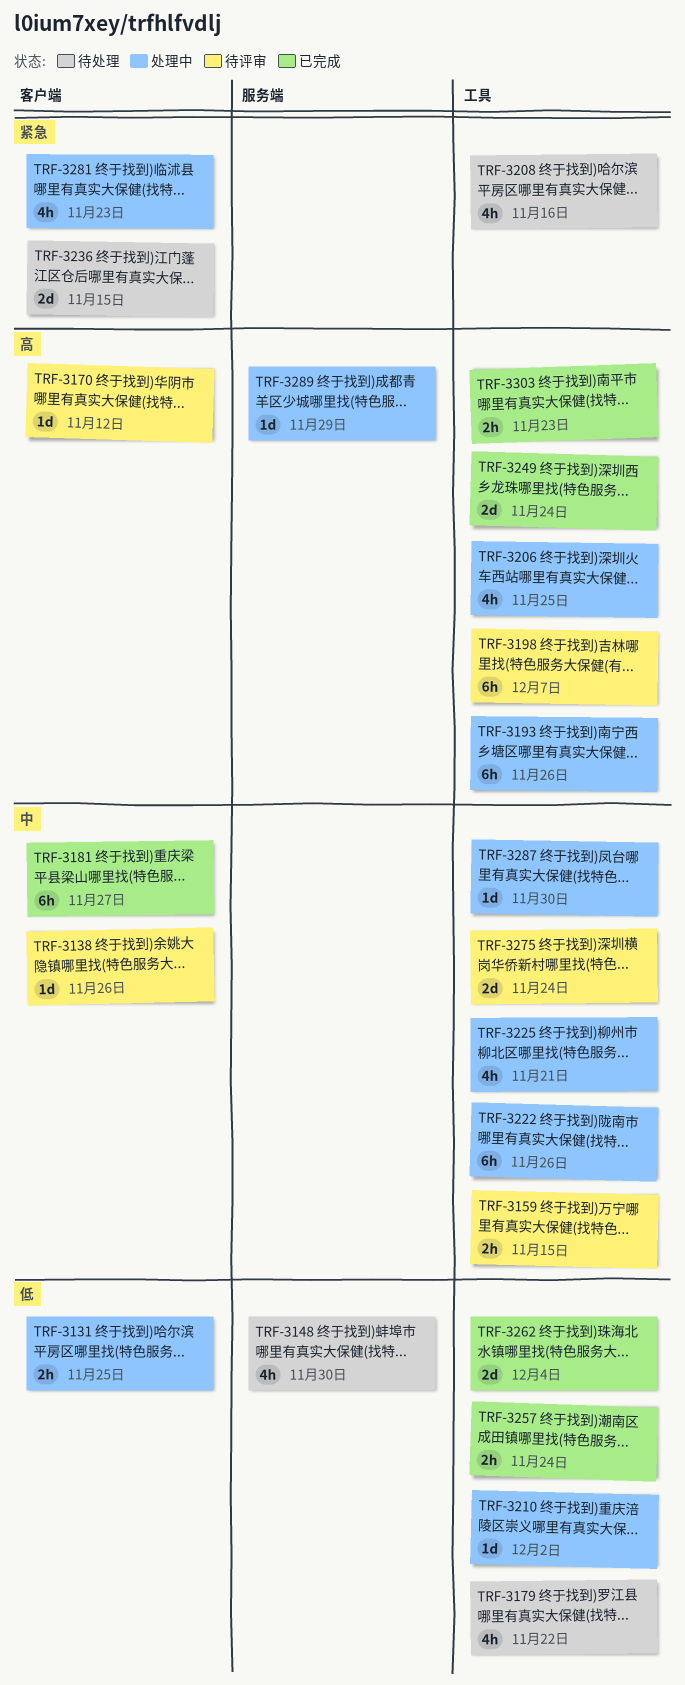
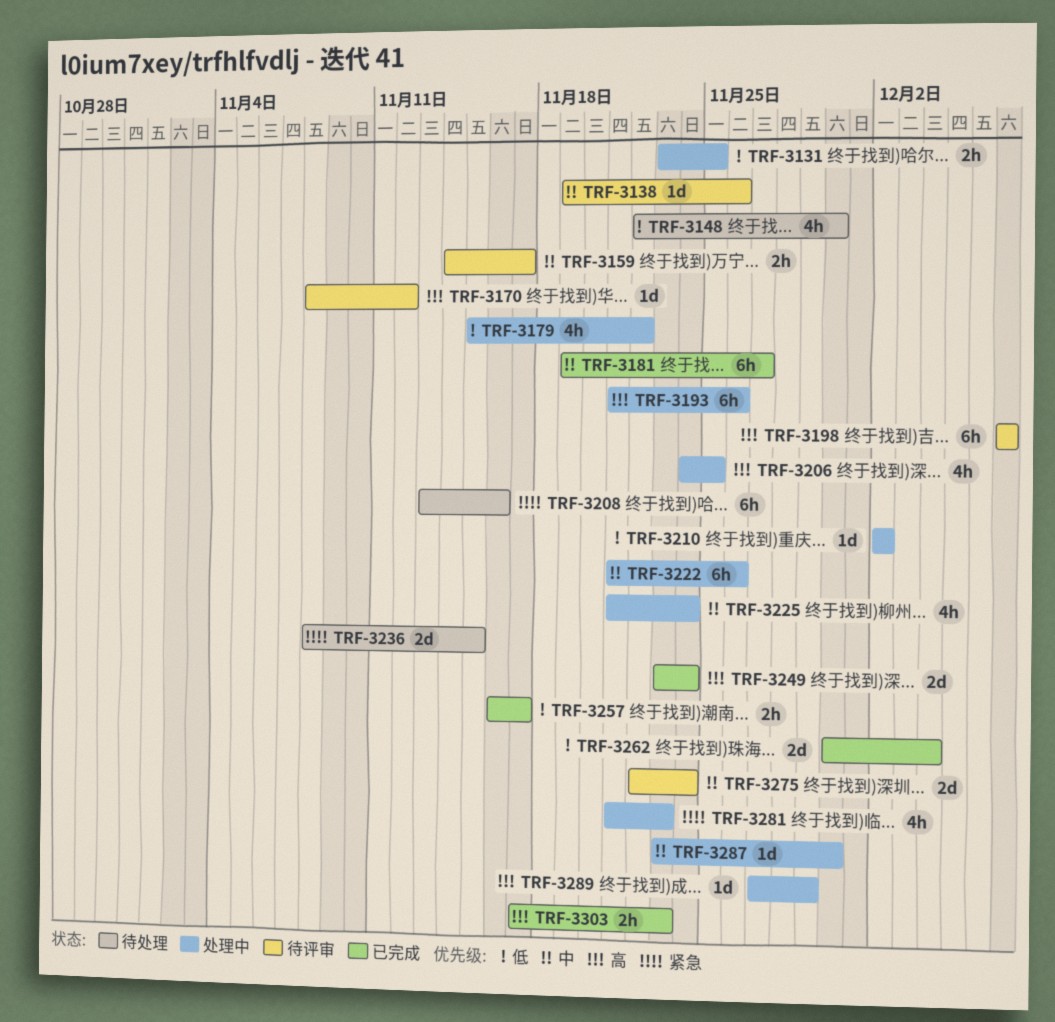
TRF-3159, due: Nov 15 -> Nov 17
TRF-3179, status: 待处理 -> 处理中
TRF-3208, estimate: 4h -> 6h
TRF-3225, due: Nov 21 -> Nov 24
TRF-3257, due: Nov 24 -> Nov 17

